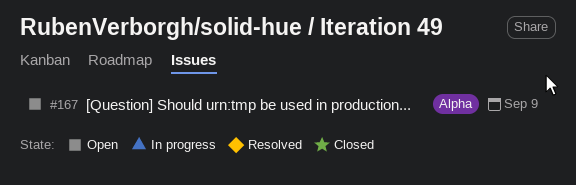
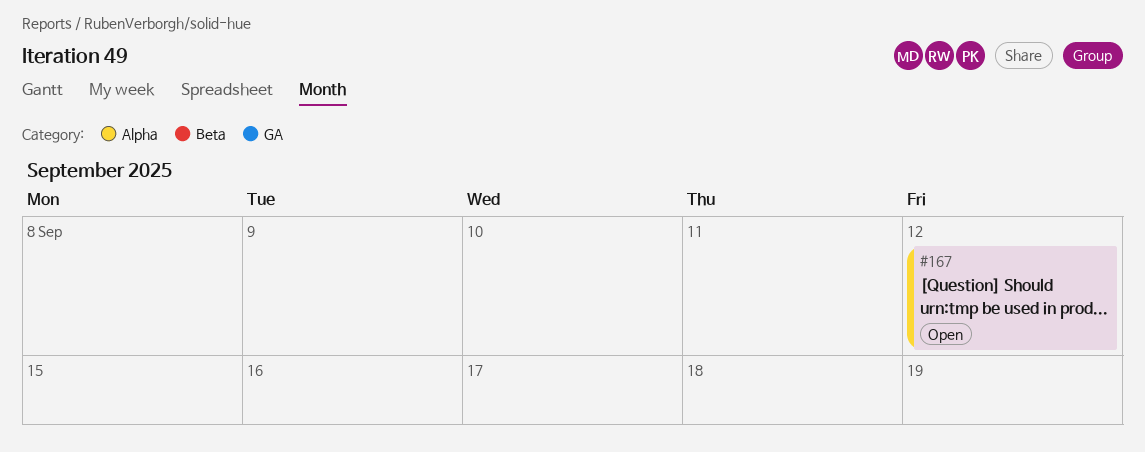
#167, due: Sep 9 -> Sep 12

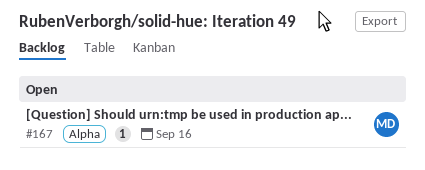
#167, due: Sep 12 -> Sep 16

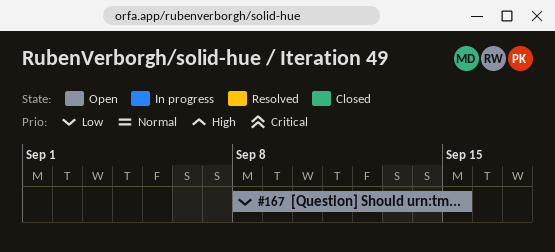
#167, due: Sep 16 -> Sep 15

